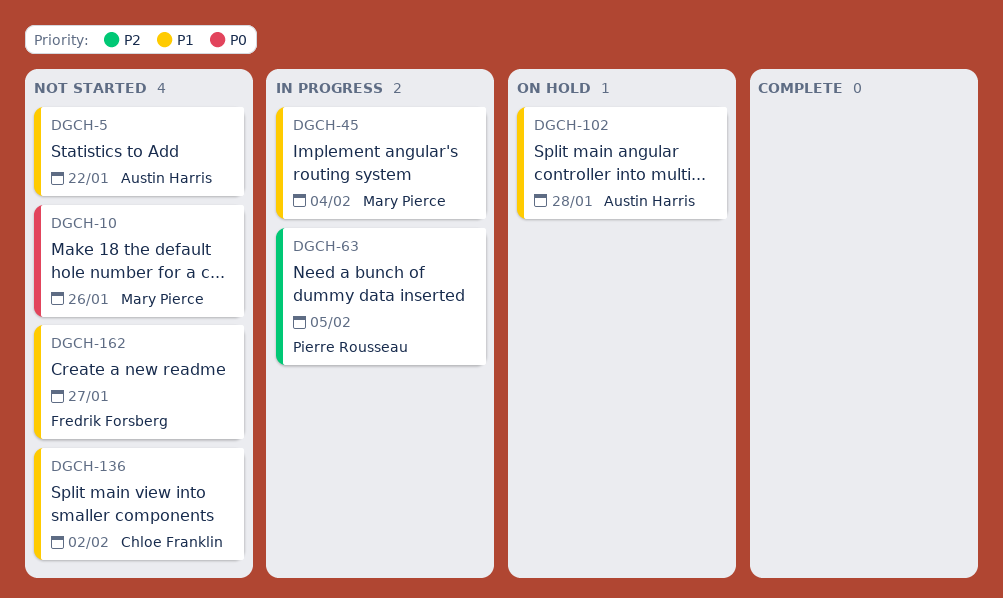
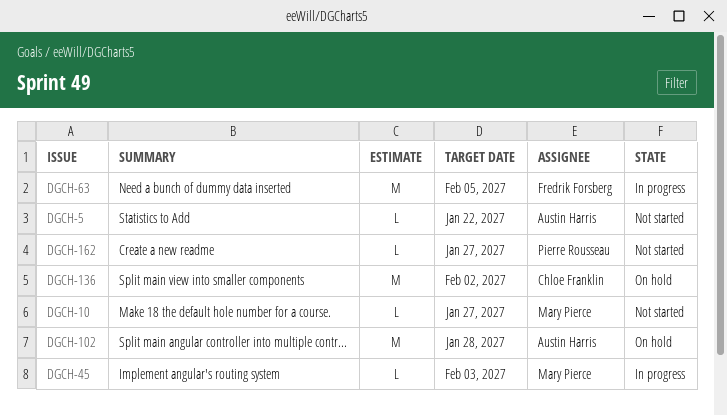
DGCH-10, due: Jan 26 -> Jan 27
DGCH-45, due: Feb 4 -> Feb 3
DGCH-63, owner: Pierre Rousseau -> Fredrik Forsberg
DGCH-136, status: Not started -> On hold
DGCH-162, owner: Fredrik Forsberg -> Pierre Rousseau

